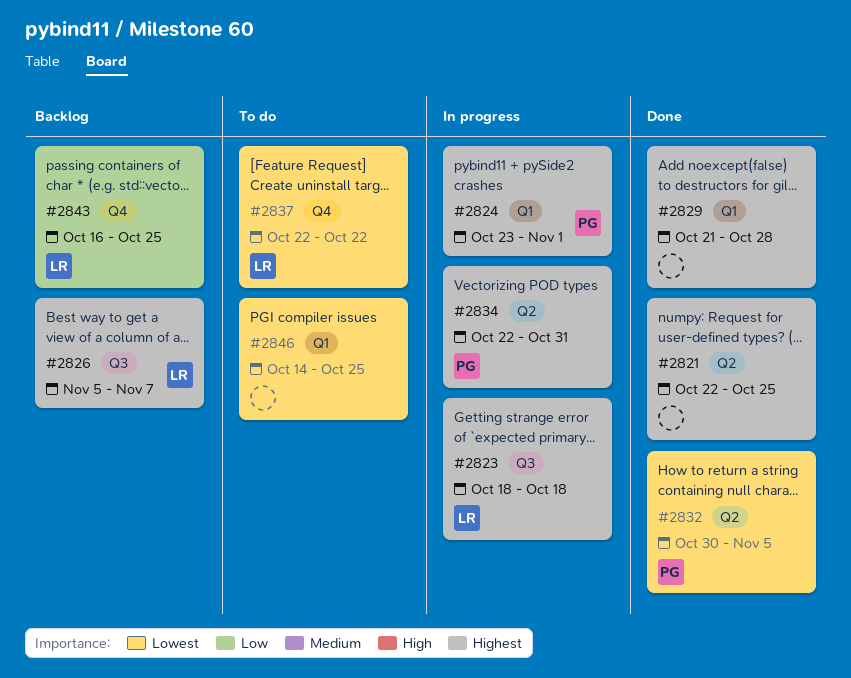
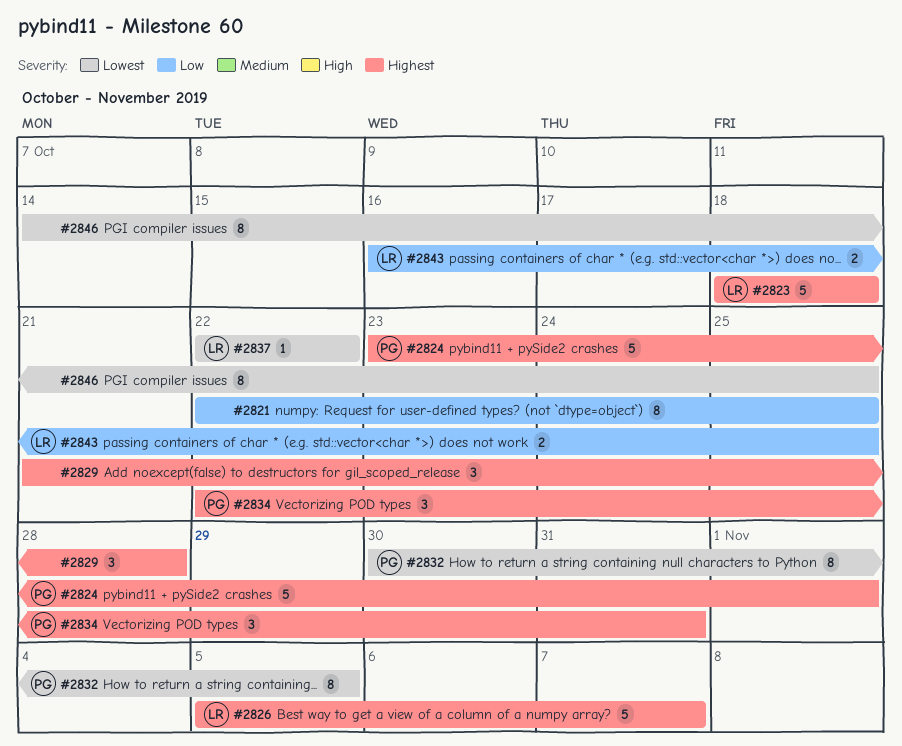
#2821, priority: Highest -> Low

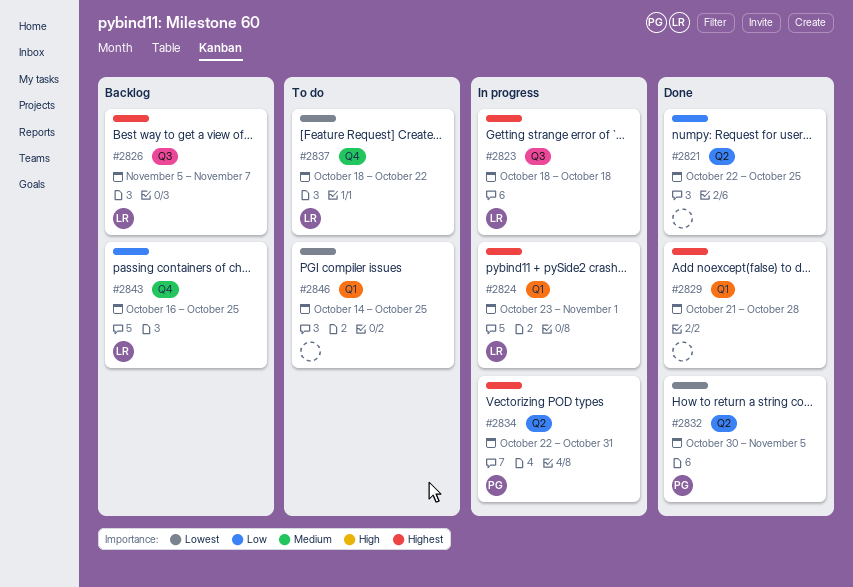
#2824, owner: PG -> LR
#2837, start: Oct 22 -> Oct 18

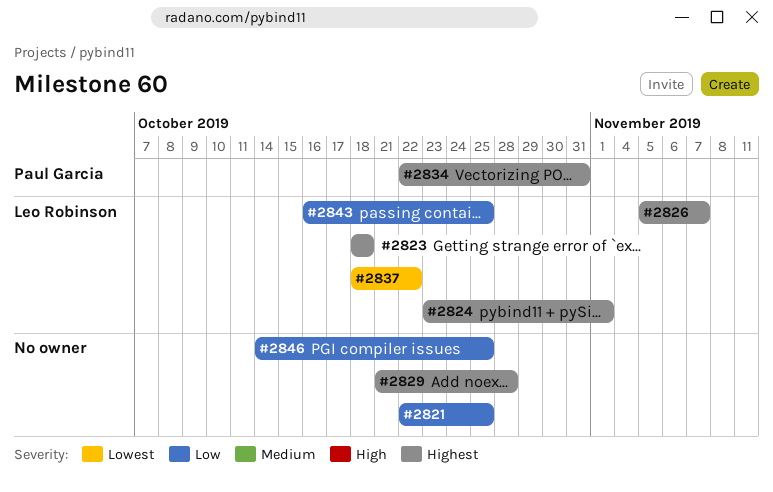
#2832: present -> none
#2846, priority: Lowest -> Low

